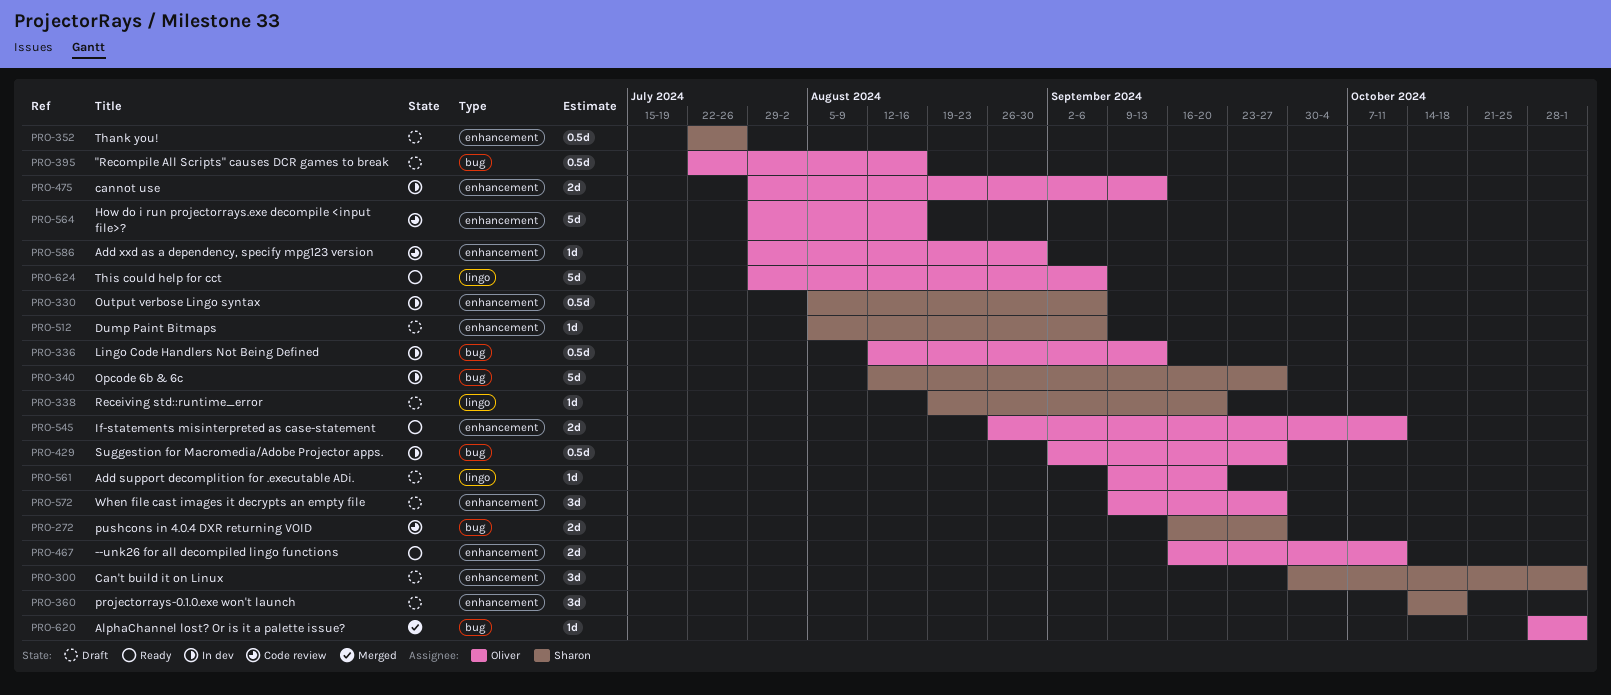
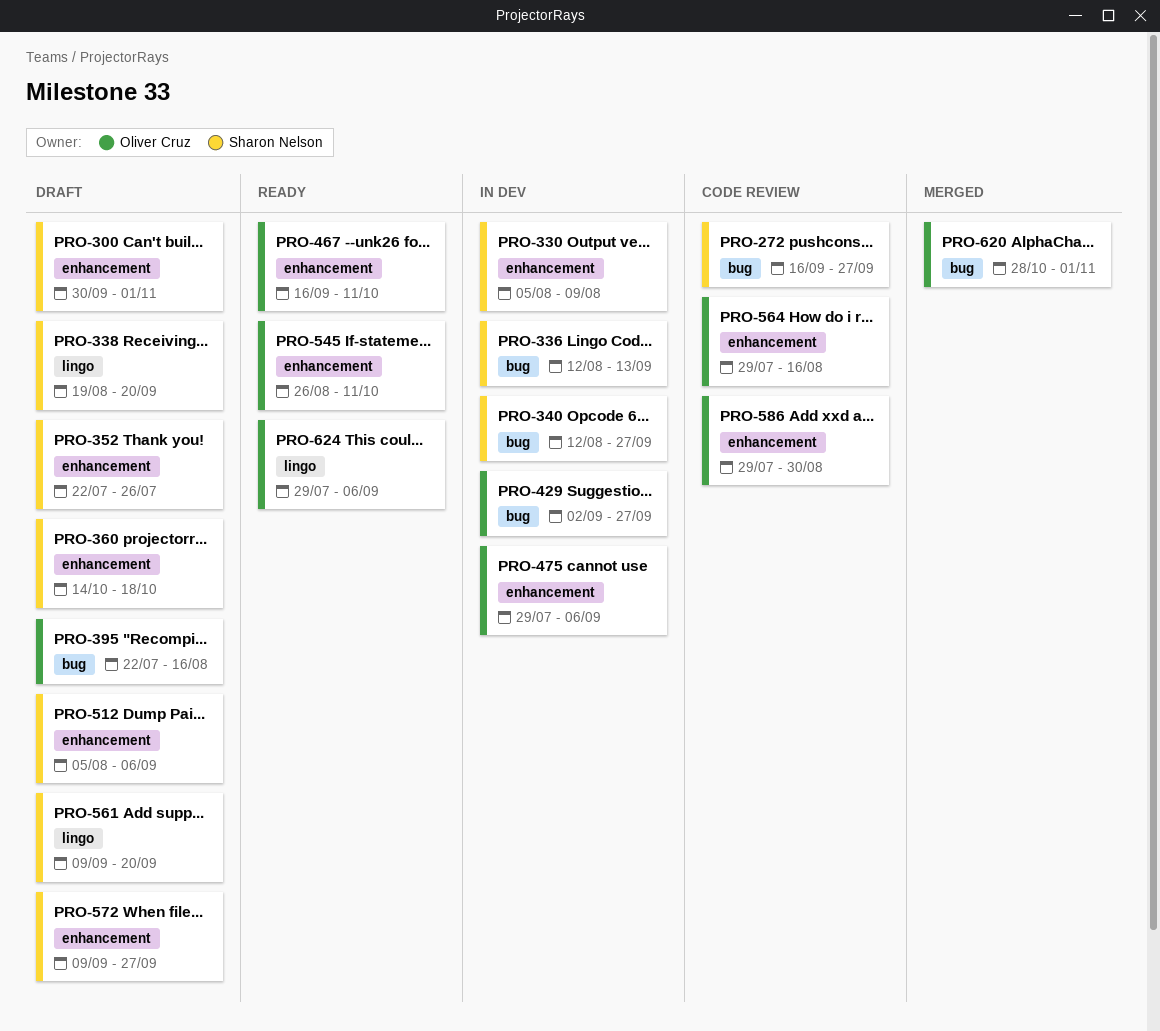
PRO-330, due: Sep 6 -> Aug 9
PRO-336, owner: Oliver Cruz -> Sharon Nelson
PRO-475, due: Sep 13 -> Sep 6
PRO-561, owner: Oliver Cruz -> Sharon Nelson
PRO-572, owner: Oliver Cruz -> Sharon Nelson

